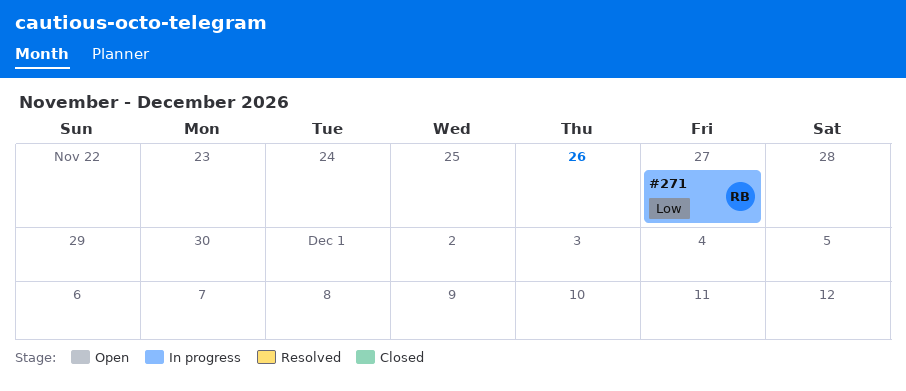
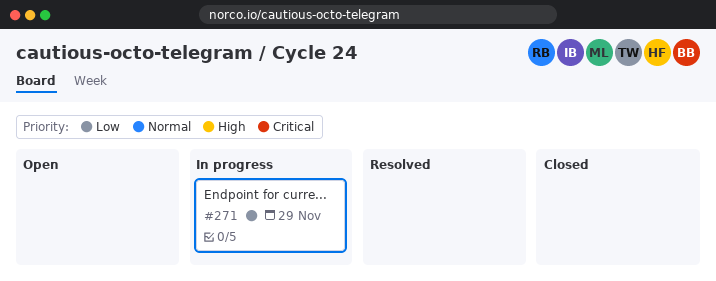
#271, due: Nov 27 -> Nov 29

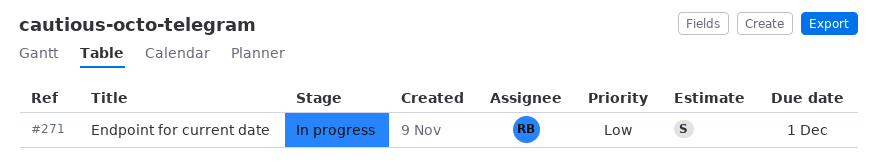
#271, due: Nov 29 -> Dec 1

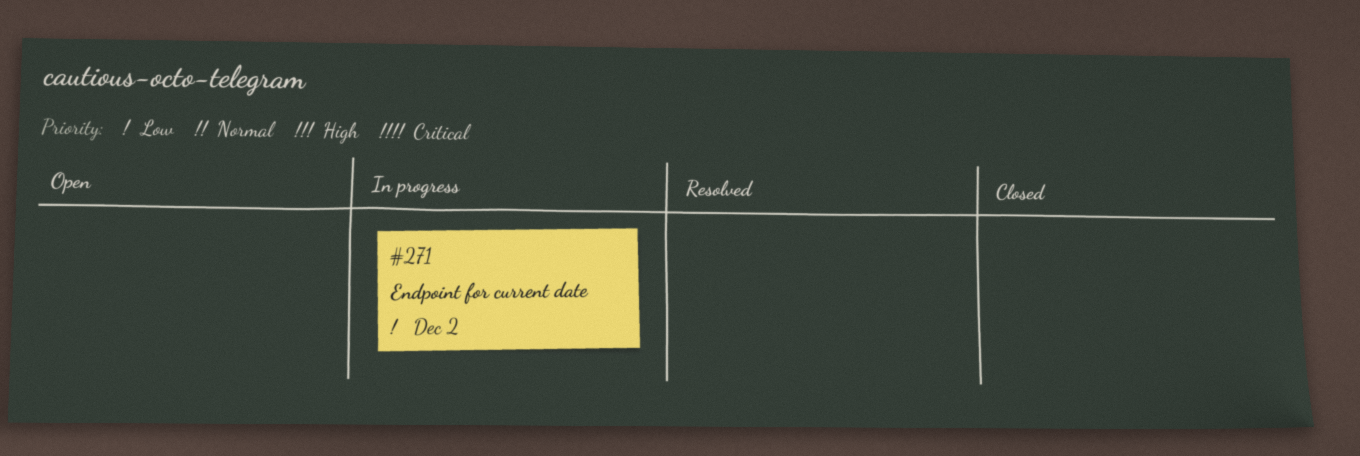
#271, due: Dec 1 -> Dec 2

